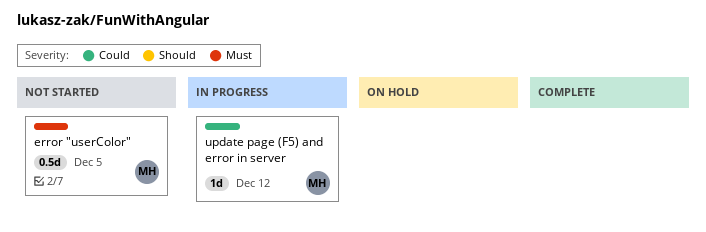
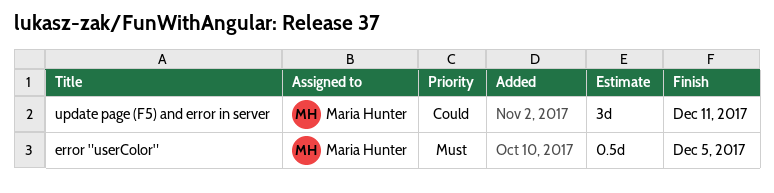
update page (F5) and error in server, estimate: 1d -> 3d
update page (F5) and error in server, due: Dec 12 -> Dec 11

